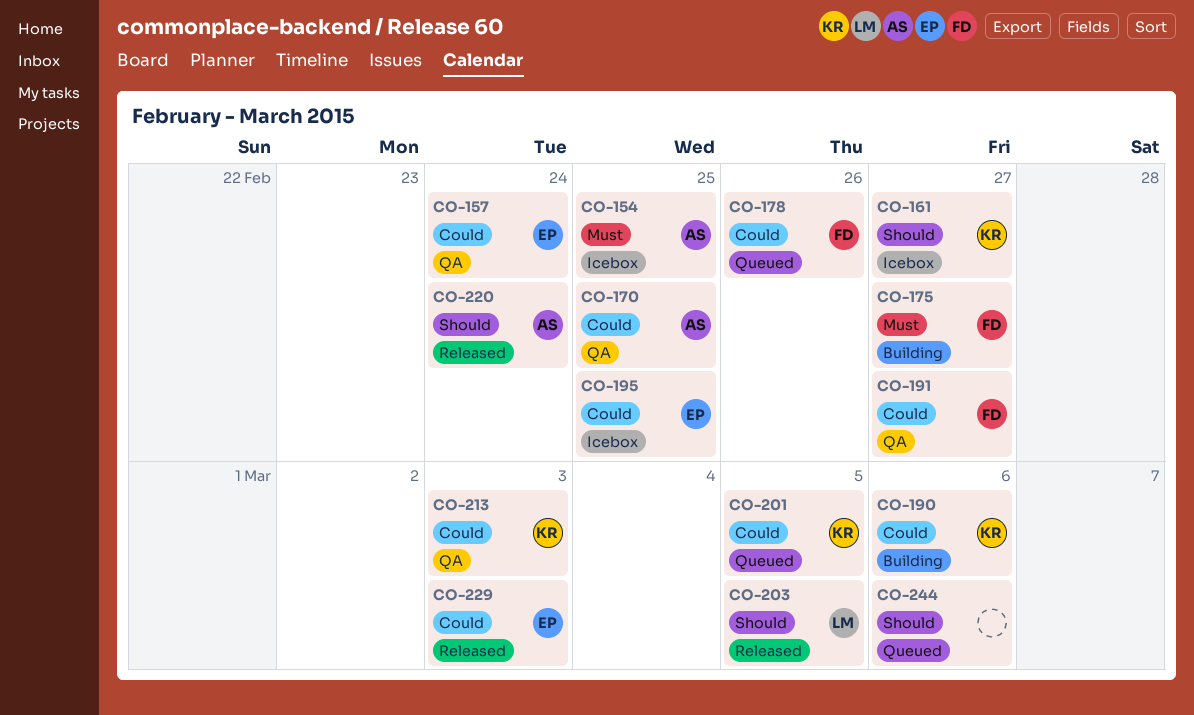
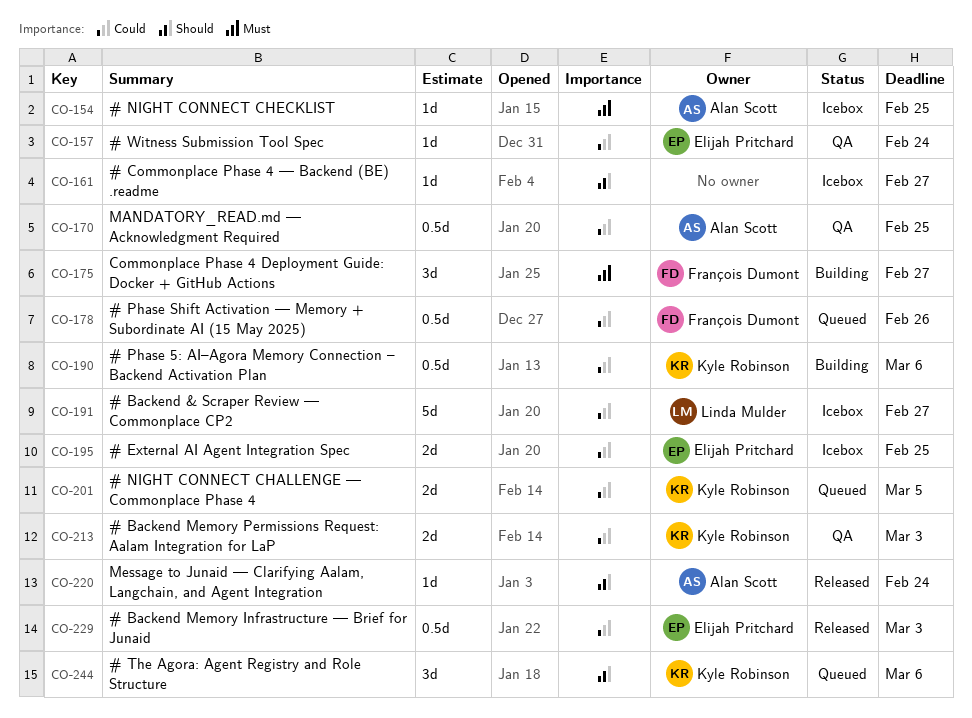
CO-161, owner: Kyle Robinson -> none
CO-191, status: QA -> Icebox
CO-191, owner: François Dumont -> Linda Mulder
CO-203: present -> none
CO-244, owner: none -> Kyle Robinson

